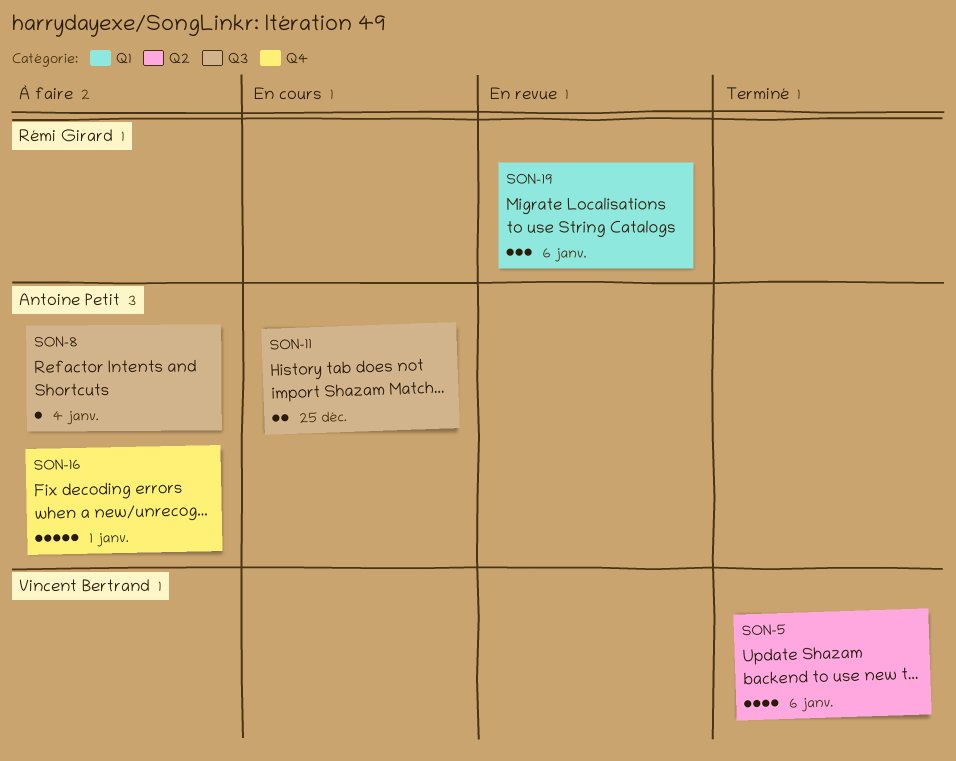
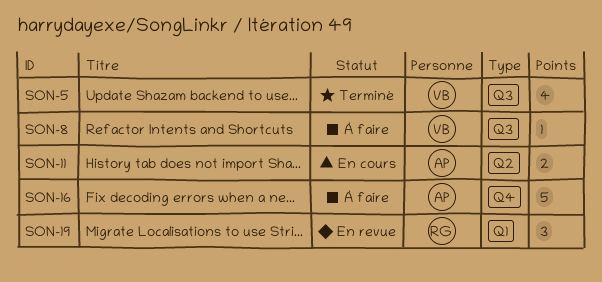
SON-5, label: Q2 -> Q3
SON-8, owner: Antoine Petit -> Vincent Bertrand
SON-11, label: Q3 -> Q2

